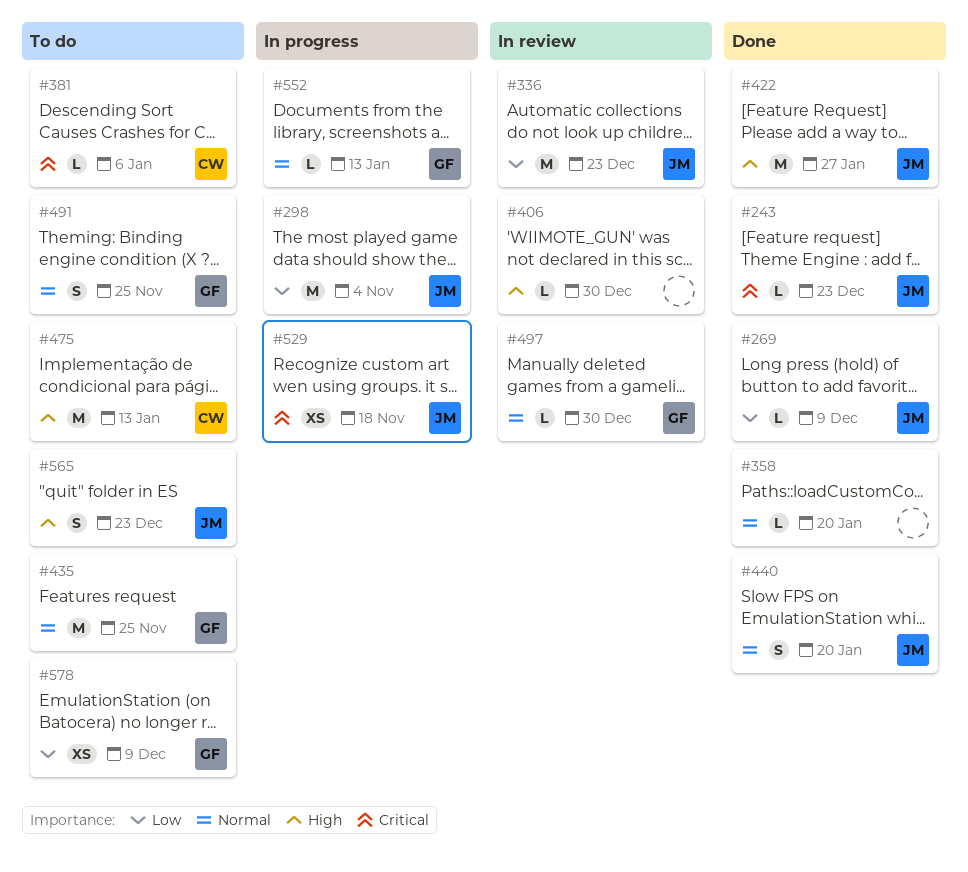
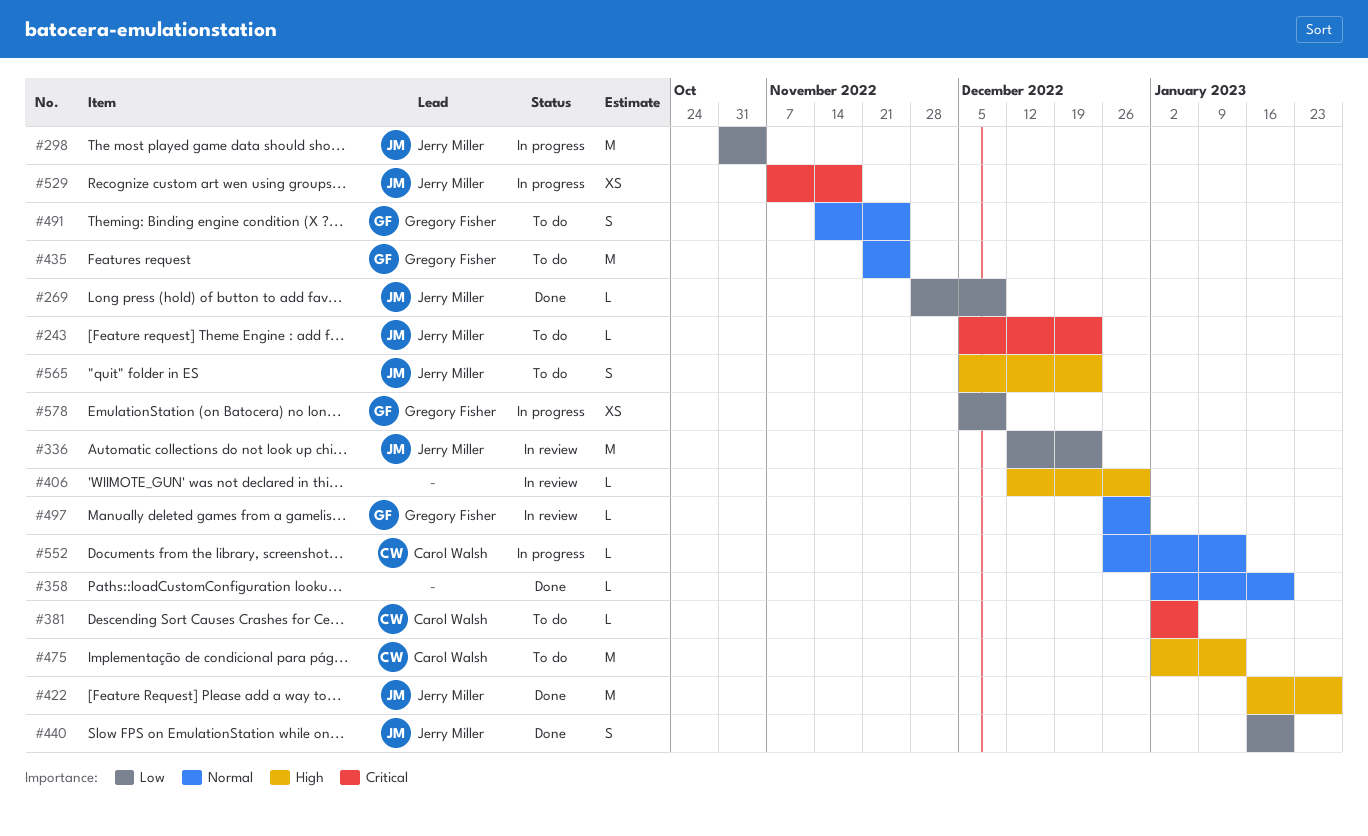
#243, status: Done -> To do
#440, priority: Normal -> Low
#552, owner: Gregory Fisher -> Carol Walsh
#578, status: To do -> In progress

